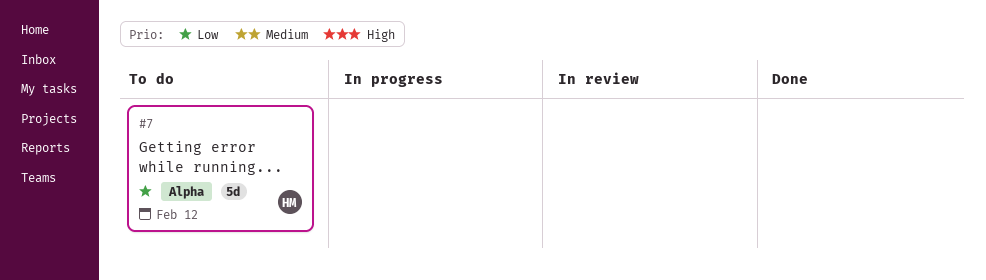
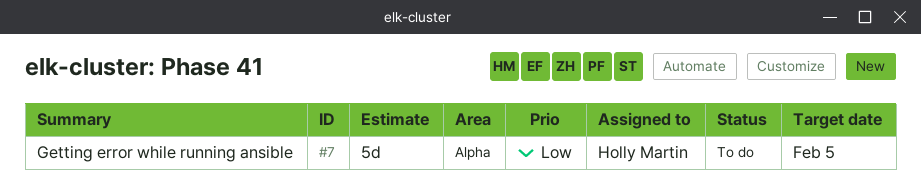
#7, due: Feb 12 -> Feb 5

